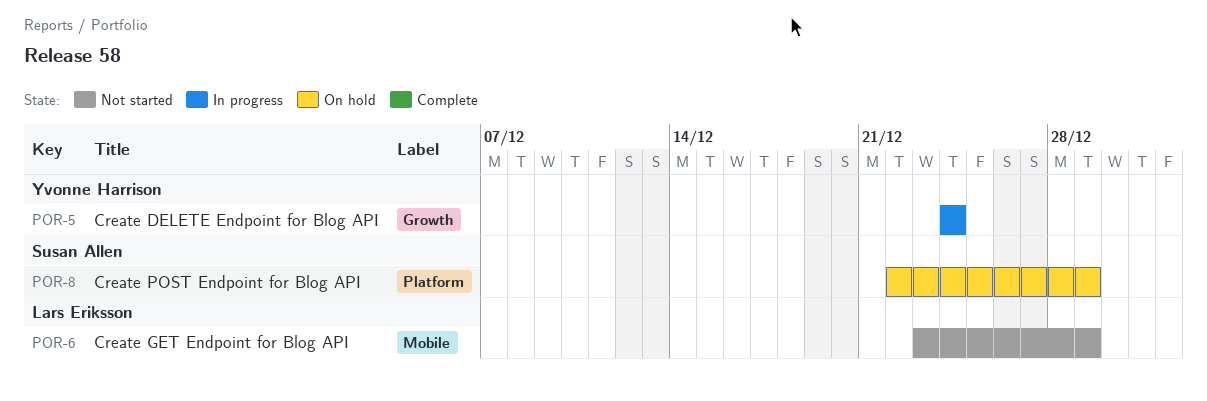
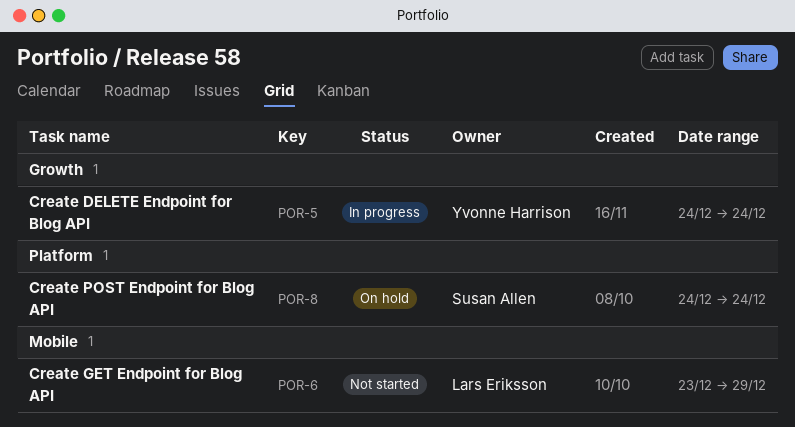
POR-8, start: Dec 22 -> Dec 24
POR-8, due: Dec 29 -> Dec 24

